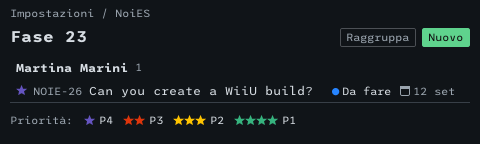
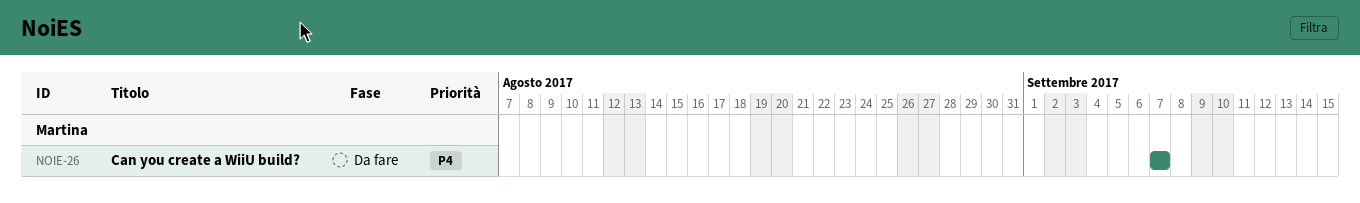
NOIE-26, due: Sep 12 -> Sep 7

